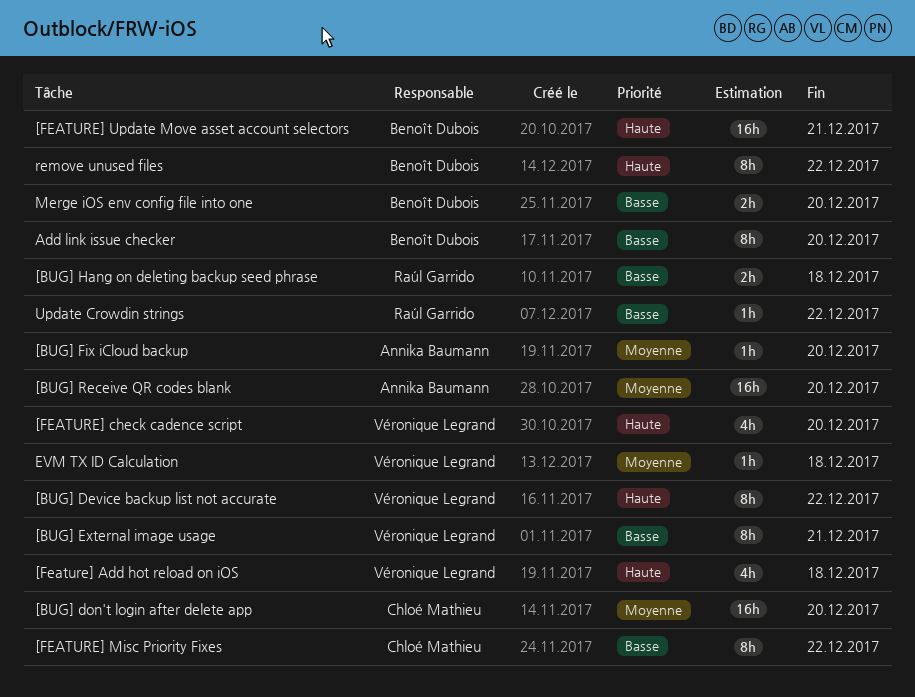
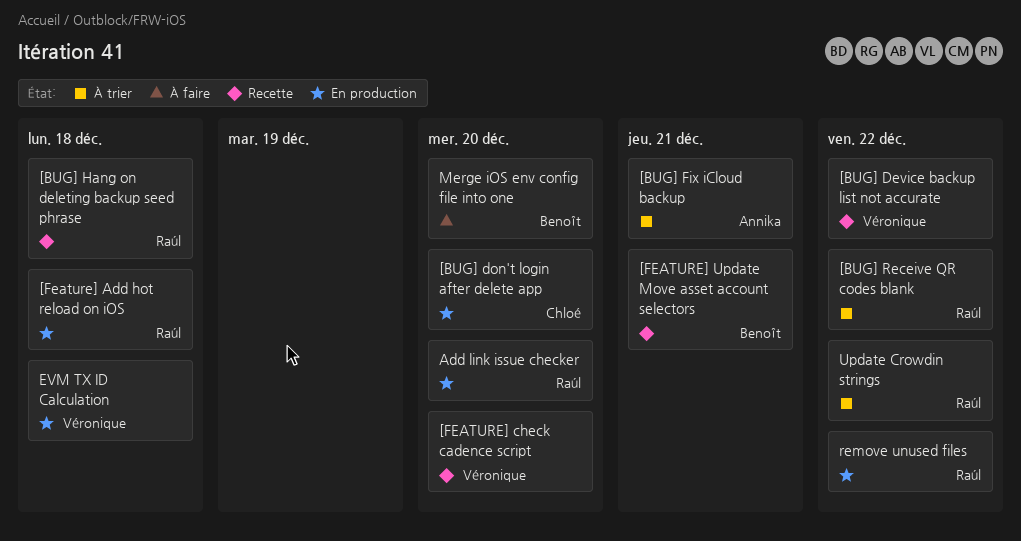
[BUG] External image usage: present -> none
[BUG] Fix iCloud backup, due: Dec 20 -> Dec 21
[BUG] Receive QR codes blank, owner: Annika Baumann -> Raúl Garrido
[BUG] Receive QR codes blank, due: Dec 20 -> Dec 22
[Feature] Add hot reload on iOS, owner: Véronique Legrand -> Raúl Garrido
[FEATURE] Misc Priority Fixes: present -> none
Add link issue checker, owner: Benoît Dubois -> Raúl Garrido
remove unused files, owner: Benoît Dubois -> Raúl Garrido

